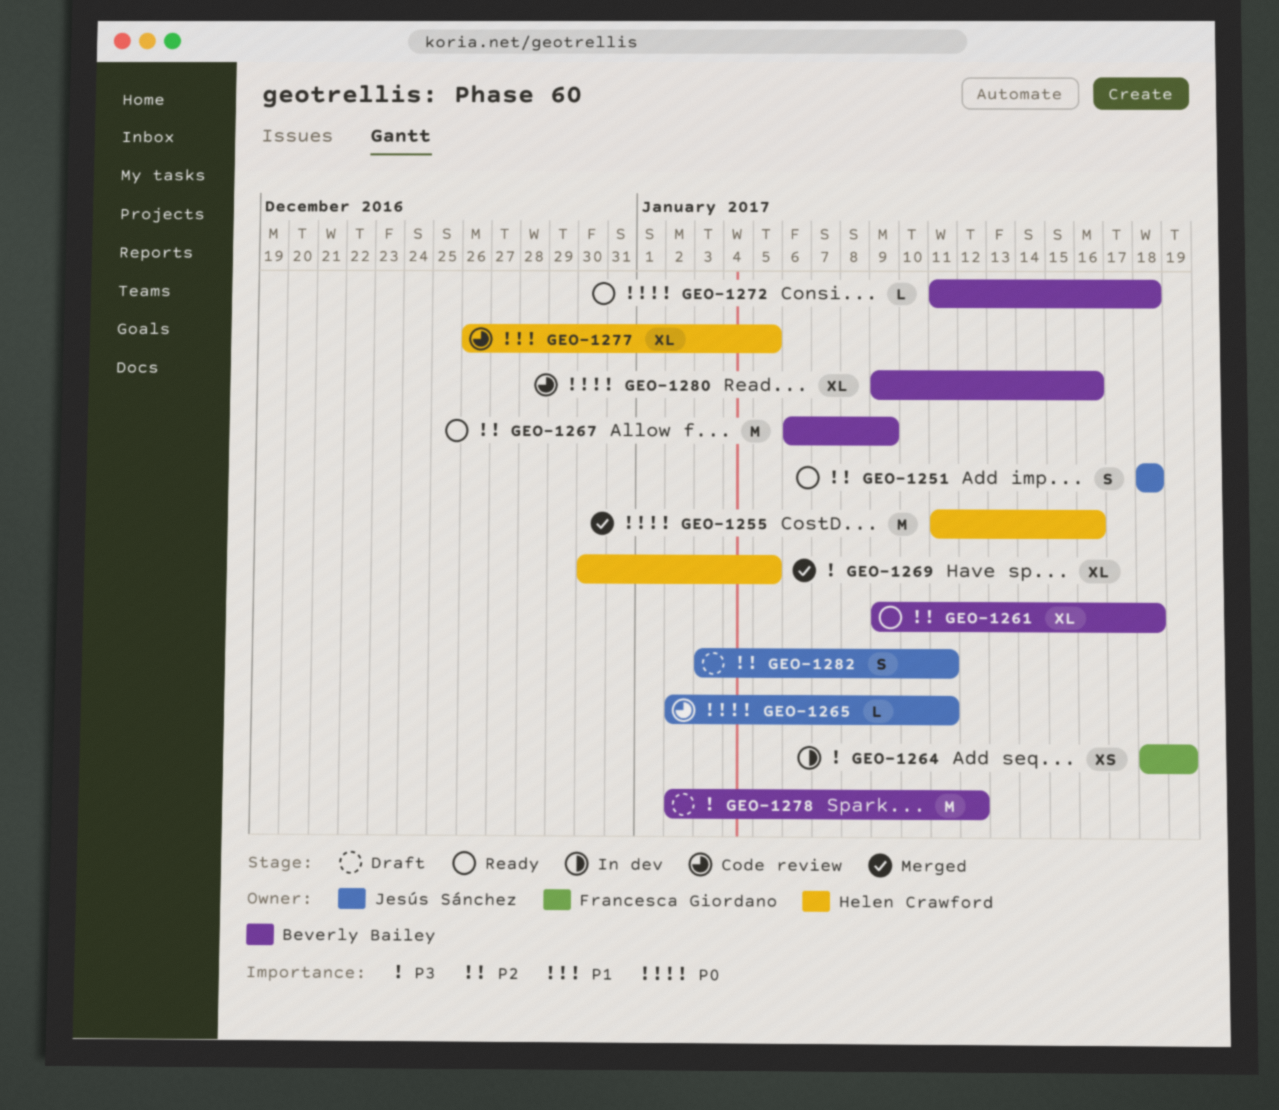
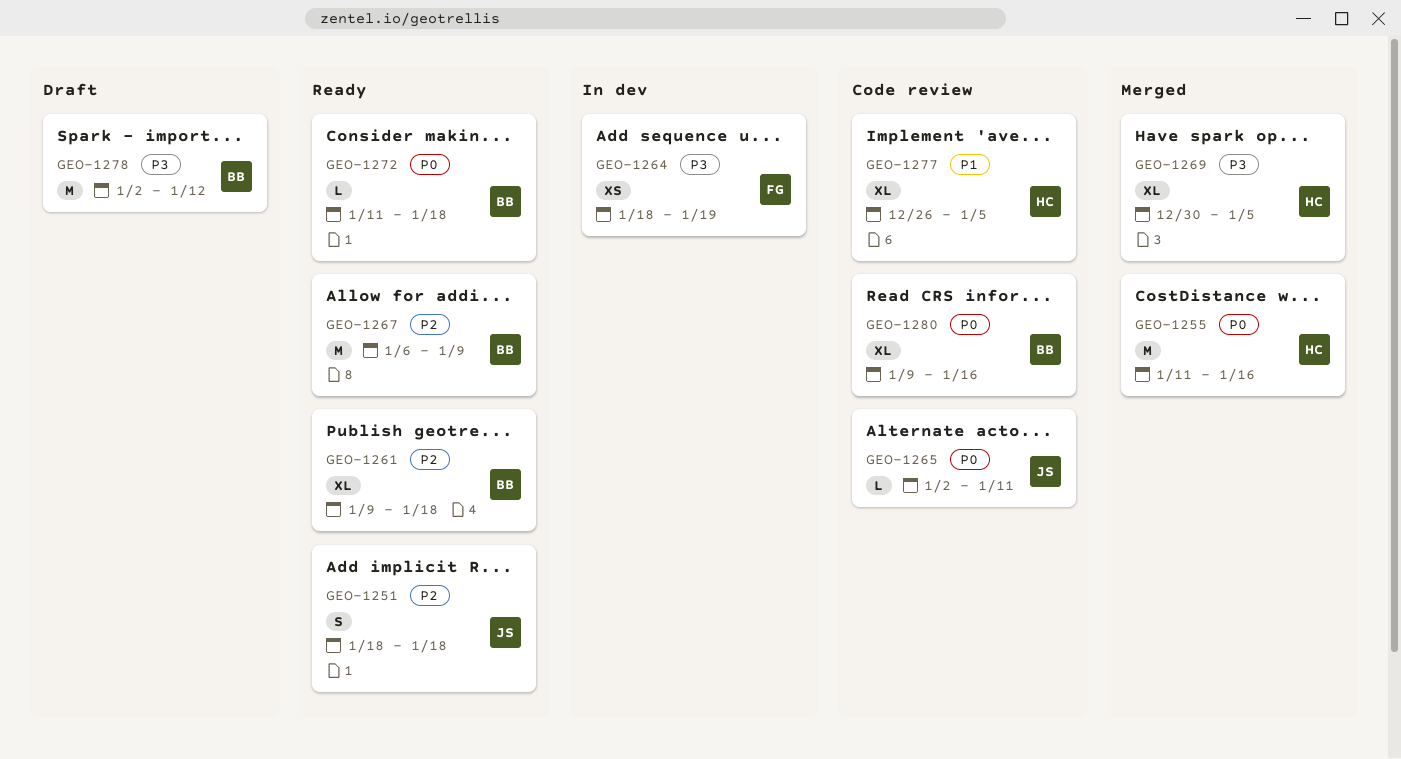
GEO-1282: present -> none

